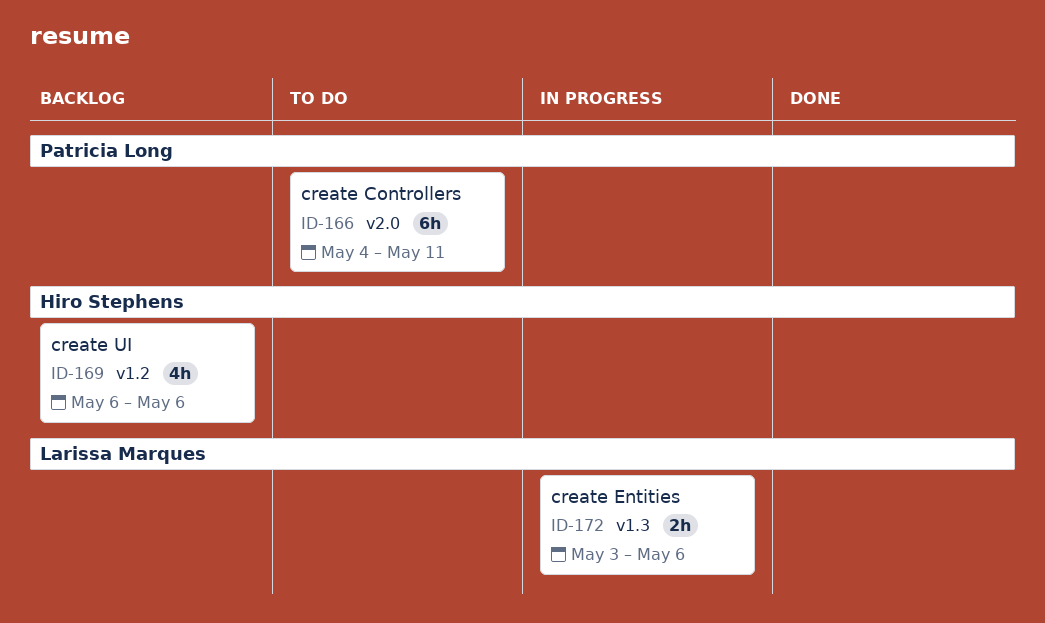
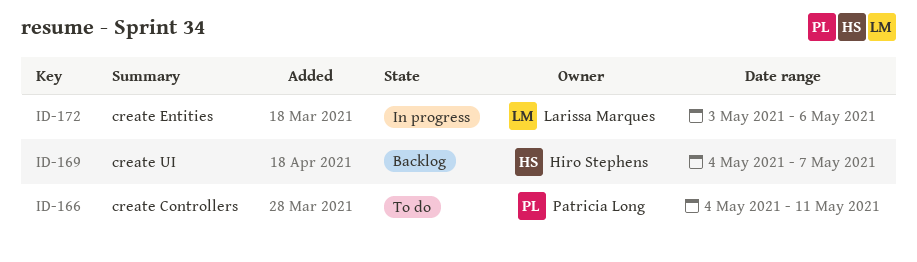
ID-169, start: May 6 -> May 4
ID-169, due: May 6 -> May 7

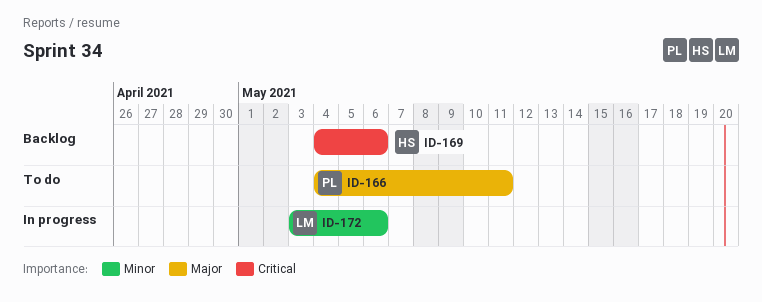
ID-169, due: May 7 -> May 6

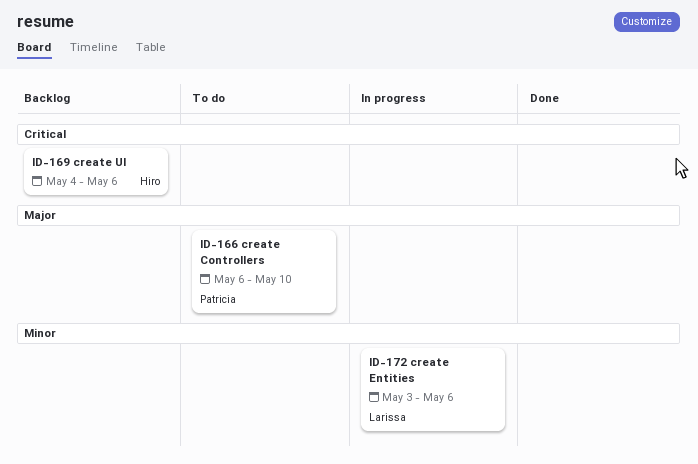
ID-166, start: May 4 -> May 6
ID-166, due: May 11 -> May 10

